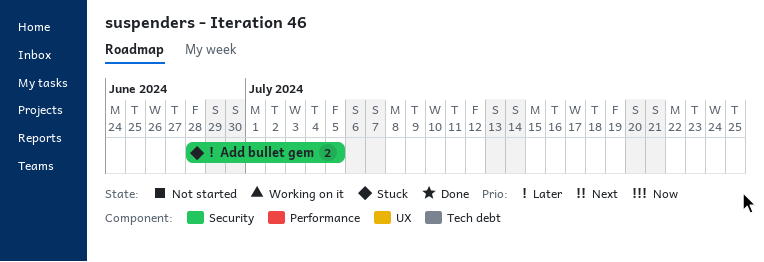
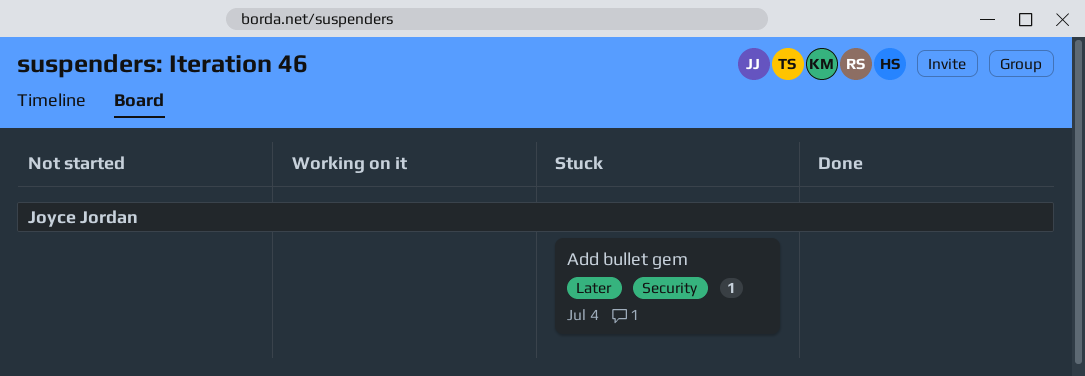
Add bullet gem, estimate: 2 -> 1
Add bullet gem, due: Jul 5 -> Jul 4

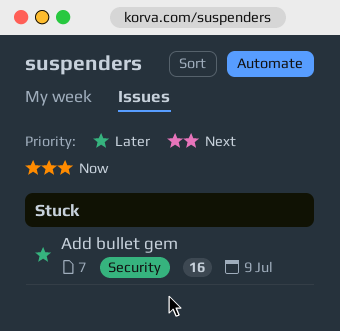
Add bullet gem, estimate: 1 -> 16
Add bullet gem, due: Jul 4 -> Jul 9

